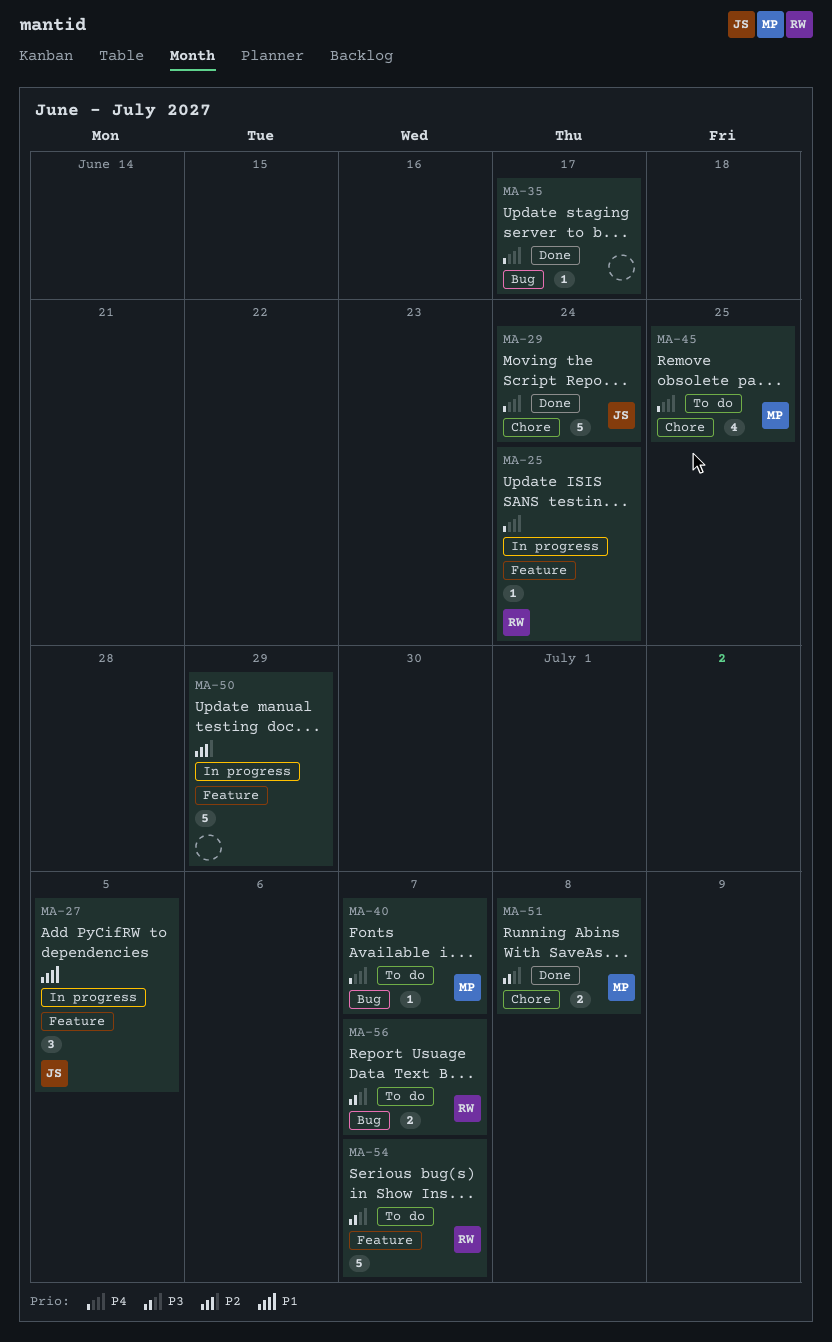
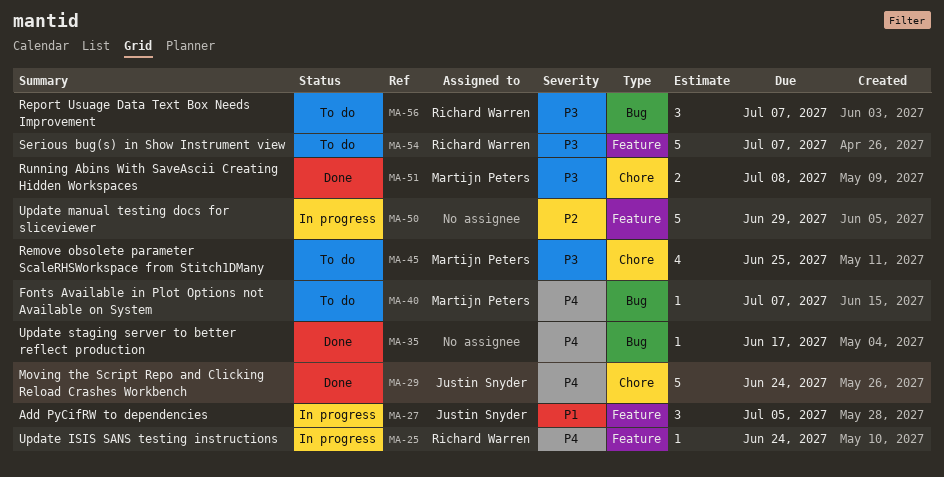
MA-45, priority: P4 -> P3
MA-56, estimate: 2 -> 3

